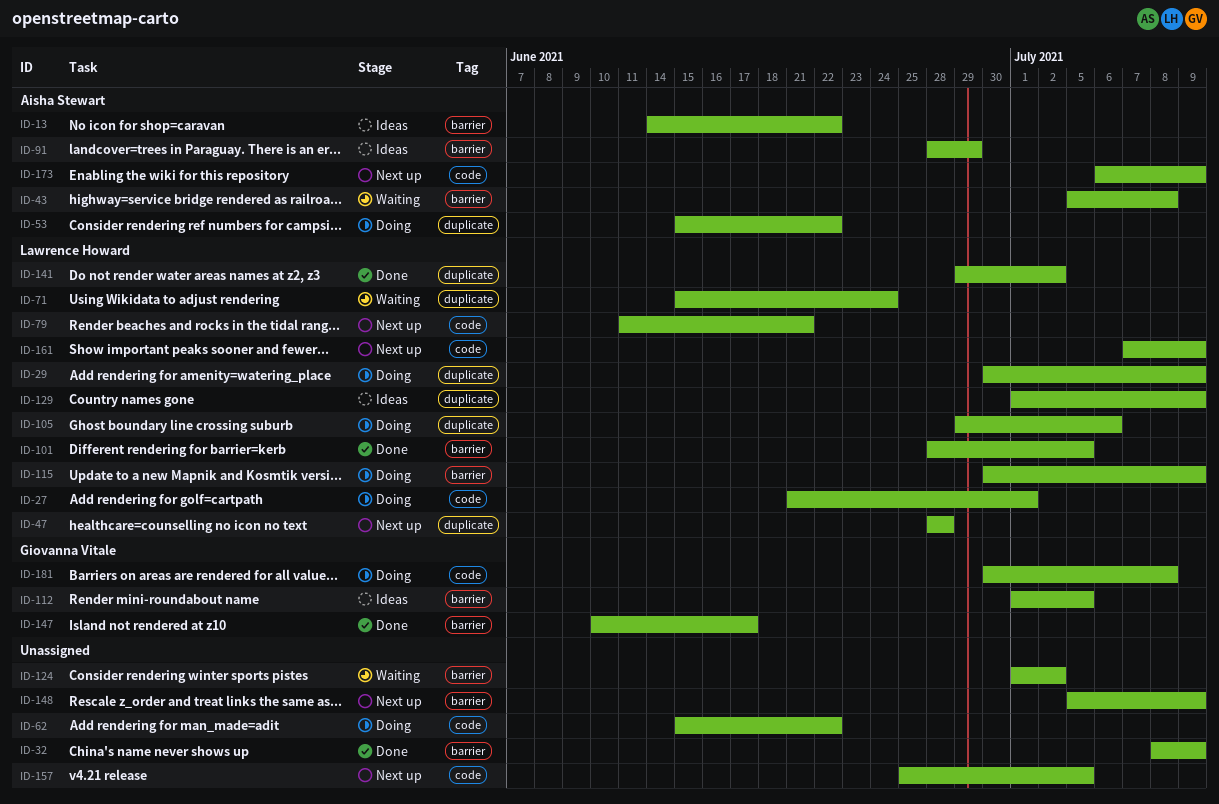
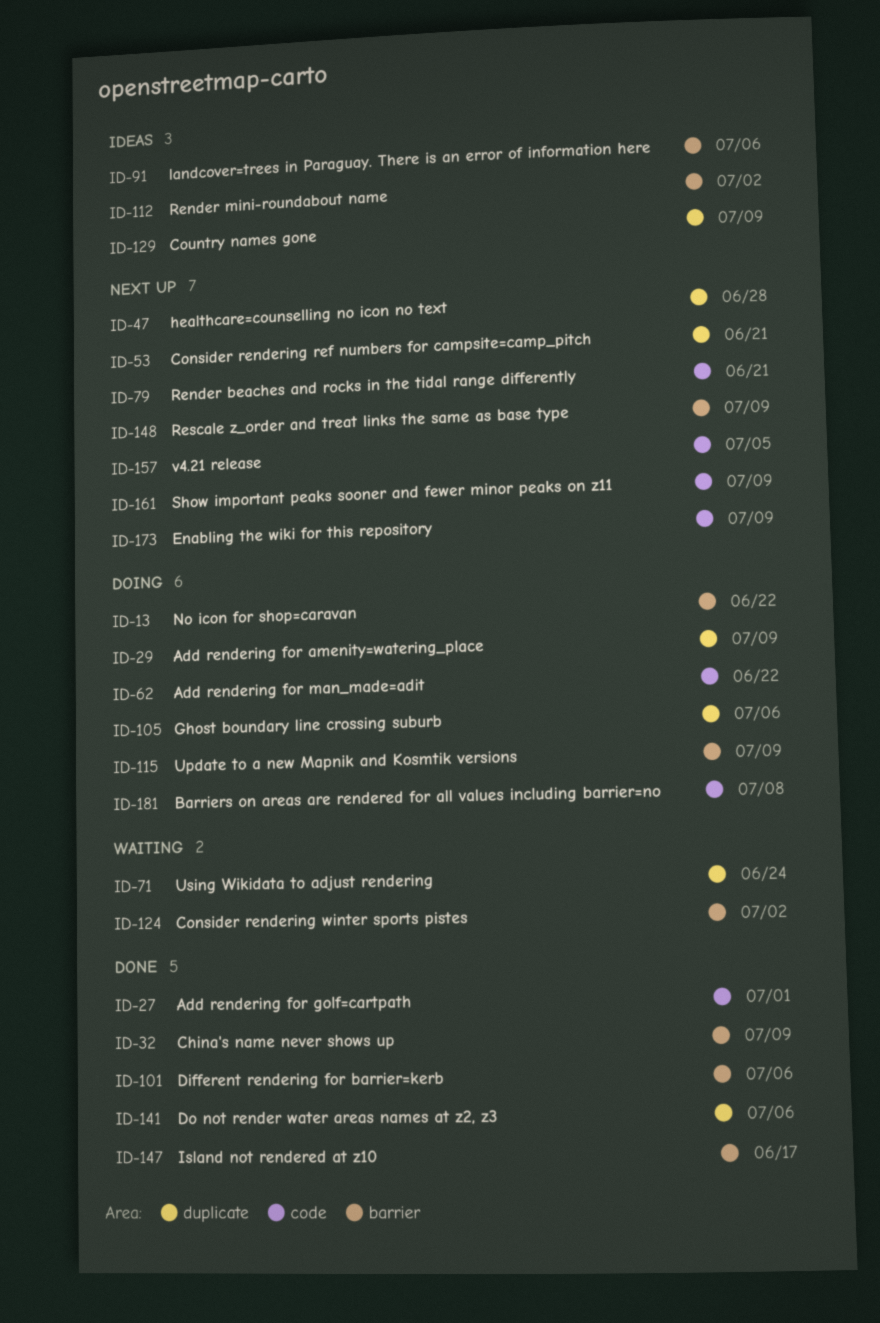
ID-13, status: Ideas -> Doing
ID-27, status: Doing -> Done
ID-43: present -> none
ID-53, status: Doing -> Next up
ID-53, due: Jun 22 -> Jun 21
ID-91, due: Jun 29 -> Jul 6
ID-101, due: Jul 5 -> Jul 6
ID-112, due: Jul 5 -> Jul 2
ID-141, due: Jul 2 -> Jul 6

